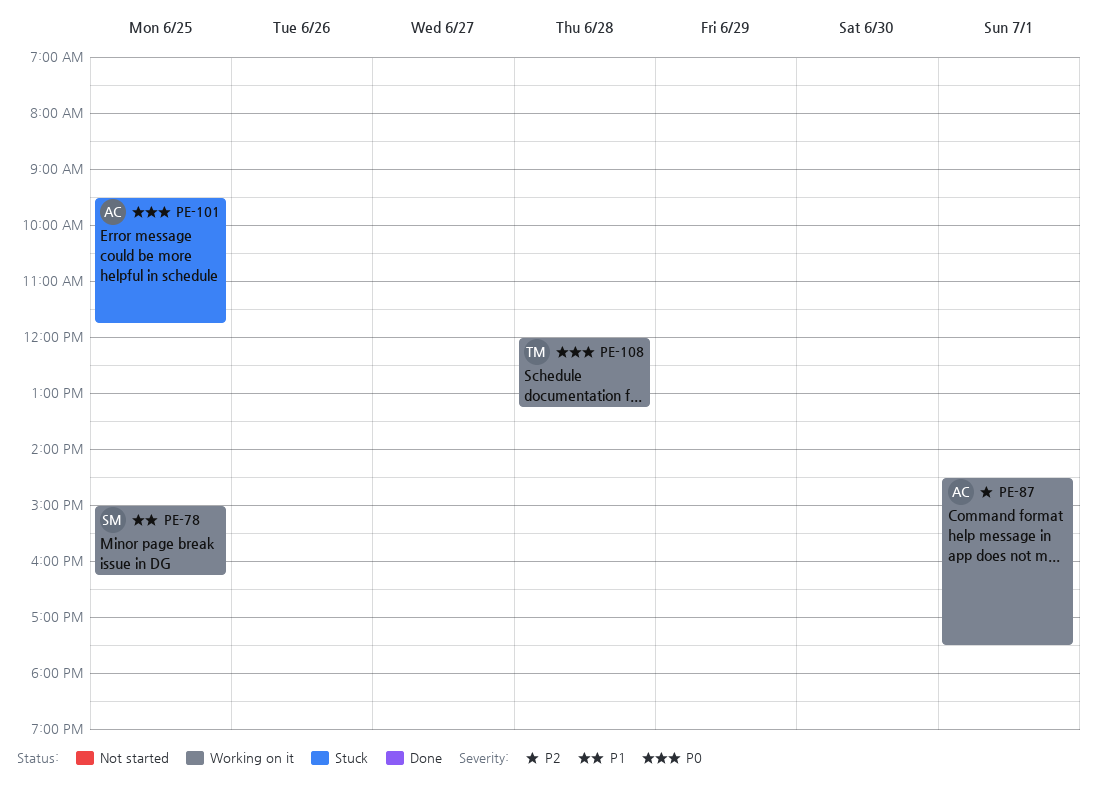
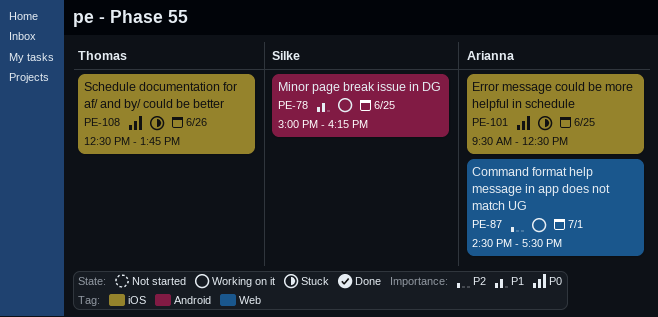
PE-101, ends: 11:45 -> 12:30
PE-108, status: Working on it -> Stuck
PE-108, day: Jun 28 -> Jun 26
PE-108, begins: 12:00 -> 12:30
PE-108, ends: 13:15 -> 13:45

